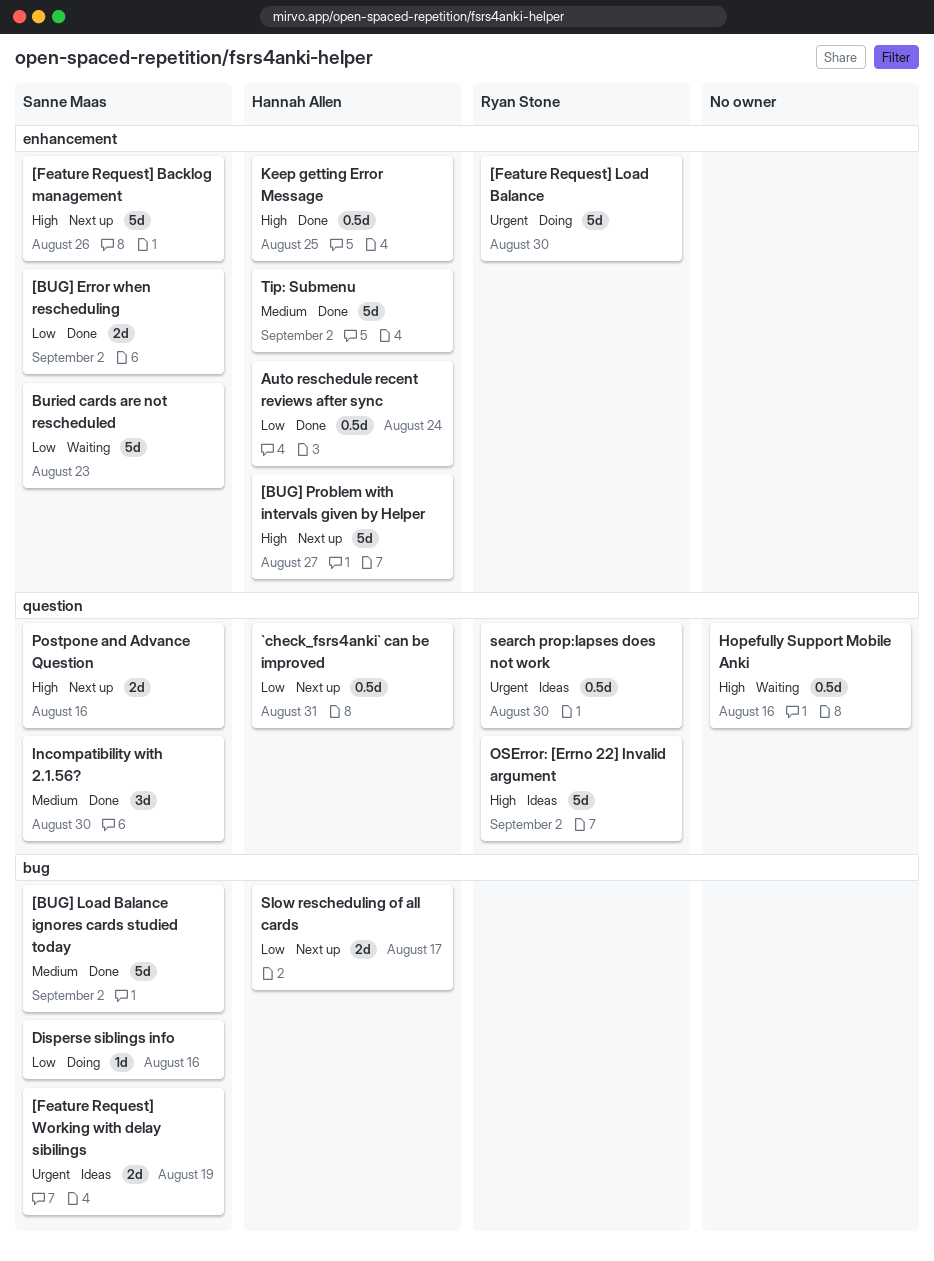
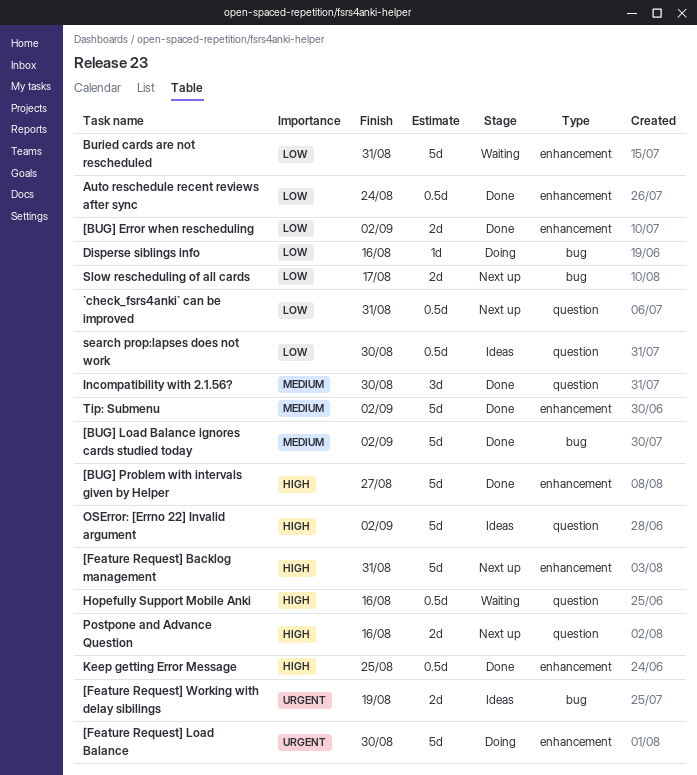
[BUG] Problem with intervals given by Helper, status: Next up -> Done
[Feature Request] Backlog management, due: Aug 26 -> Aug 31
Buried cards are not rescheduled, due: Aug 23 -> Aug 31
search prop:lapses does not work, priority: Urgent -> Low

